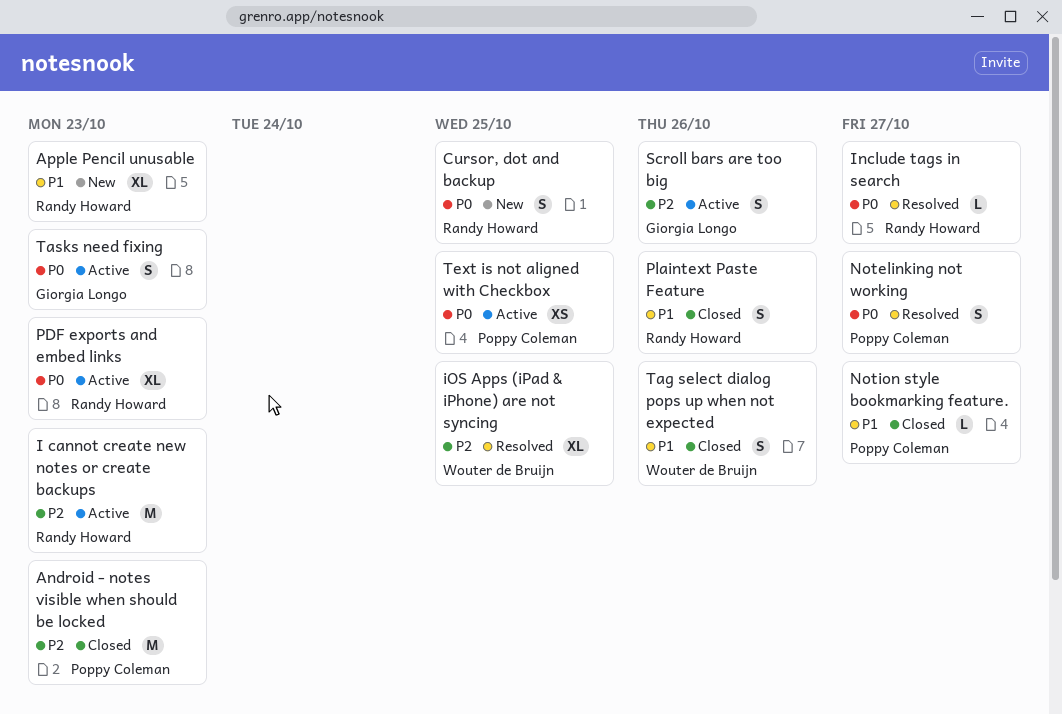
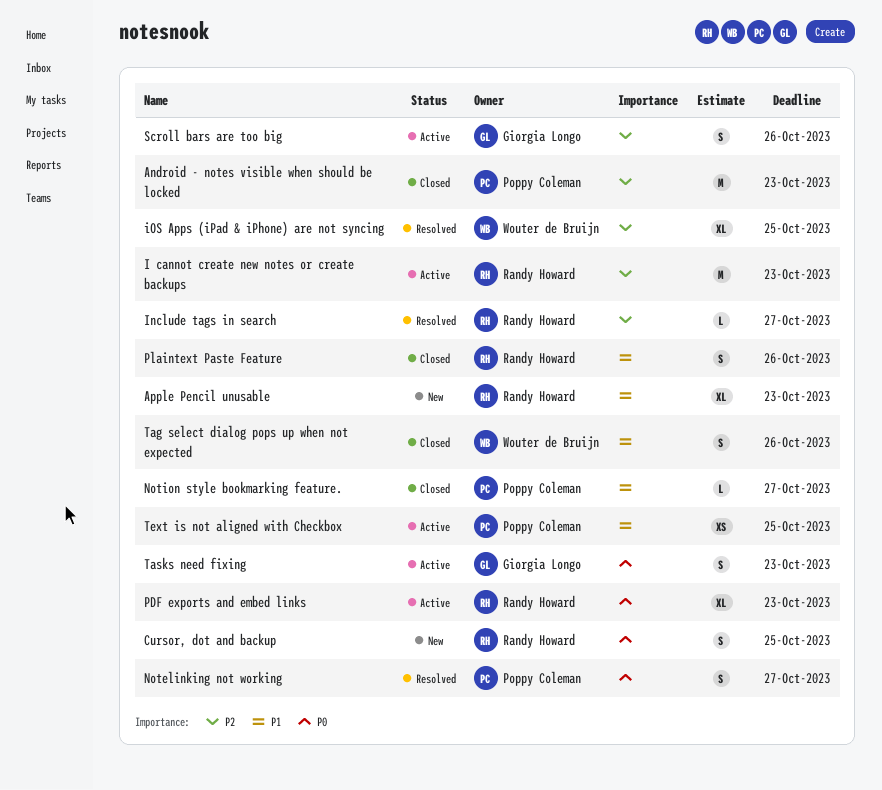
Include tags in search, priority: P0 -> P2
Text is not aligned with Checkbox, priority: P0 -> P1

